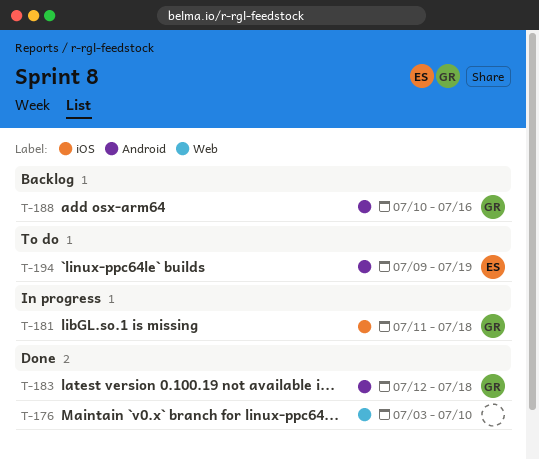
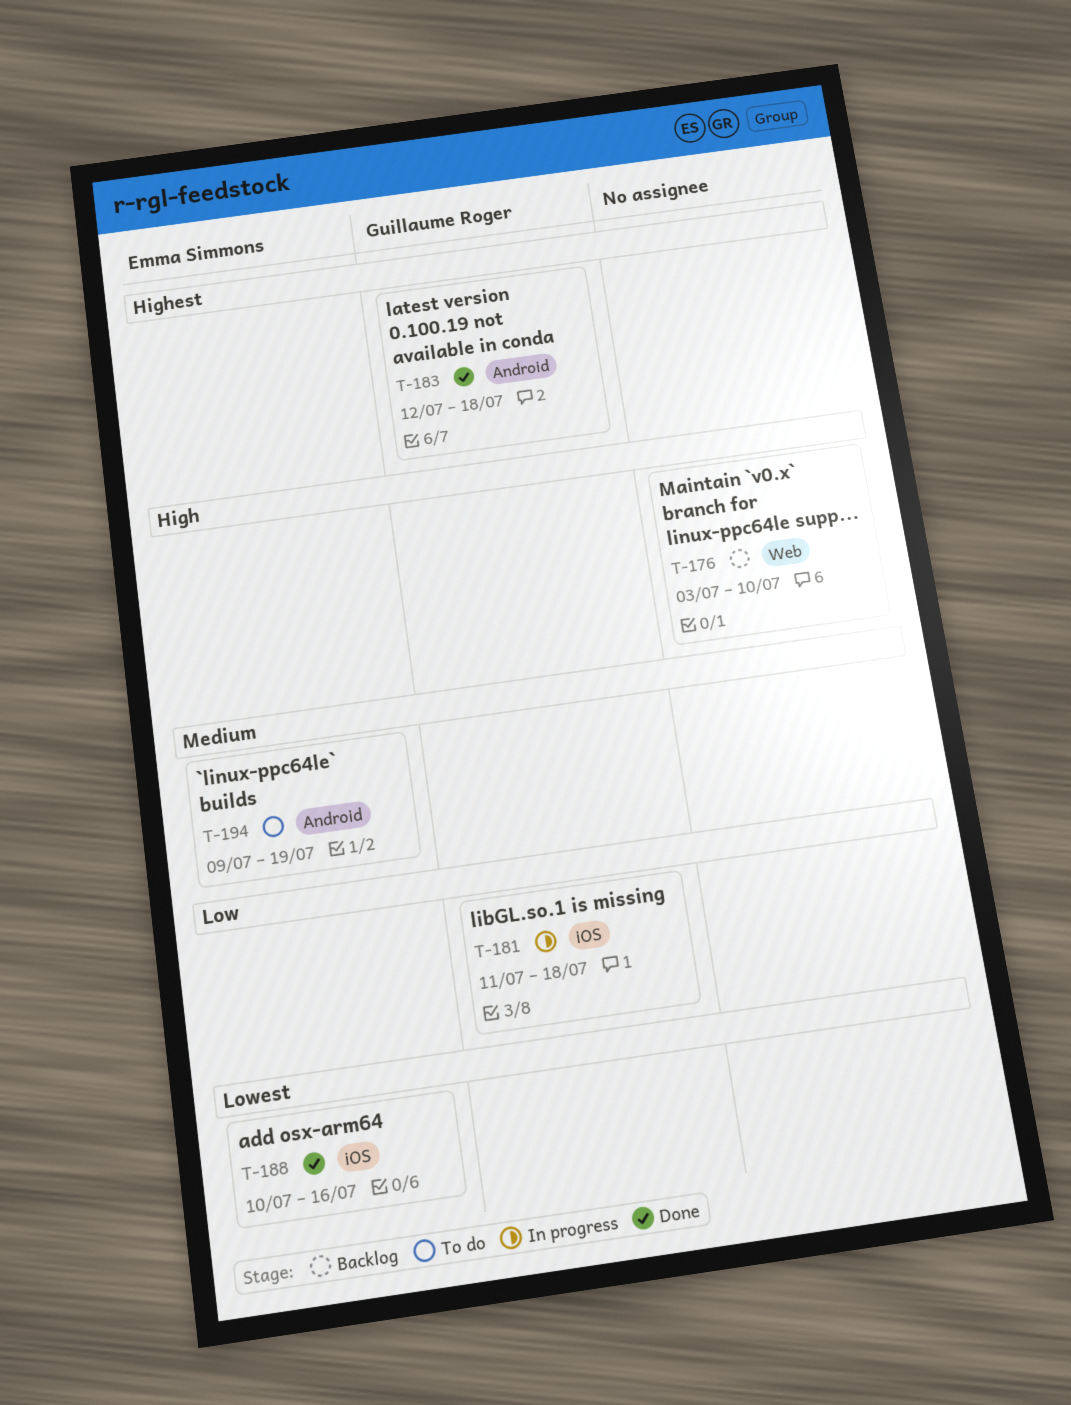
T-176, status: Done -> Backlog
T-188, status: Backlog -> Done
T-188, owner: Guillaume Roger -> Emma Simmons
T-188, label: Android -> iOS

